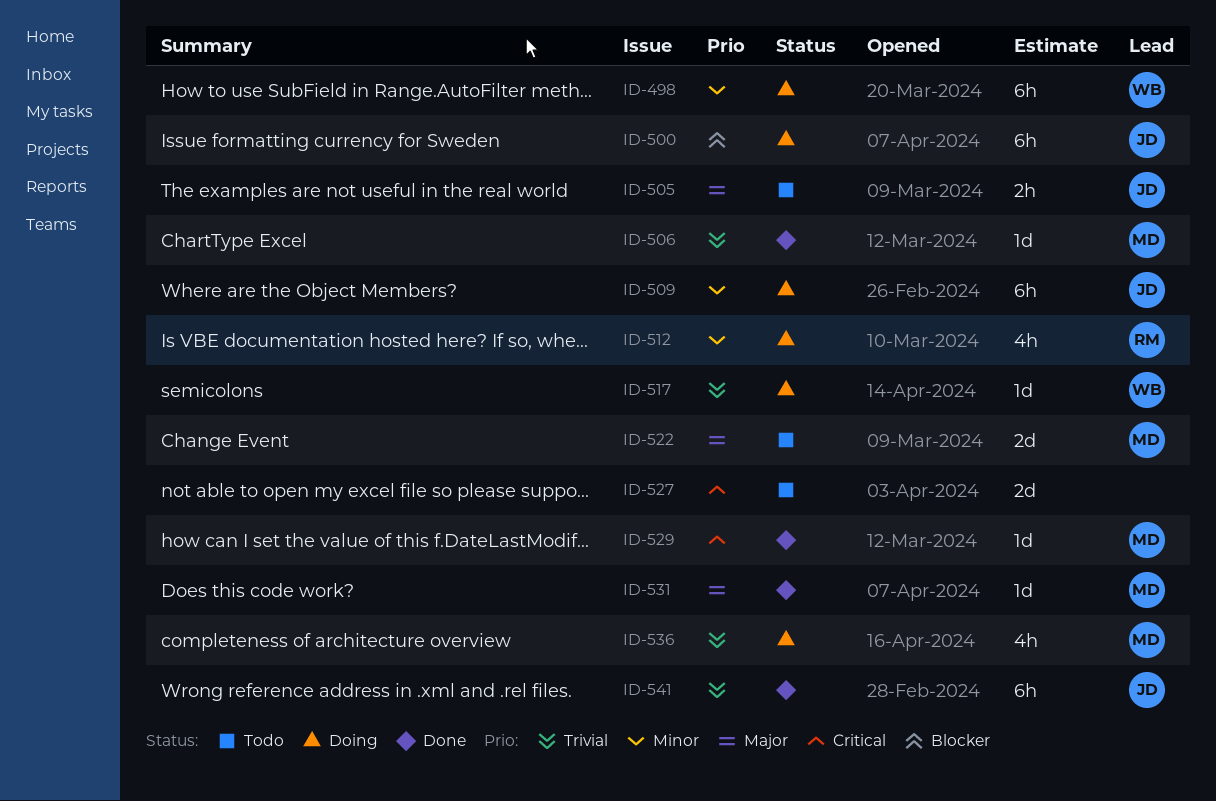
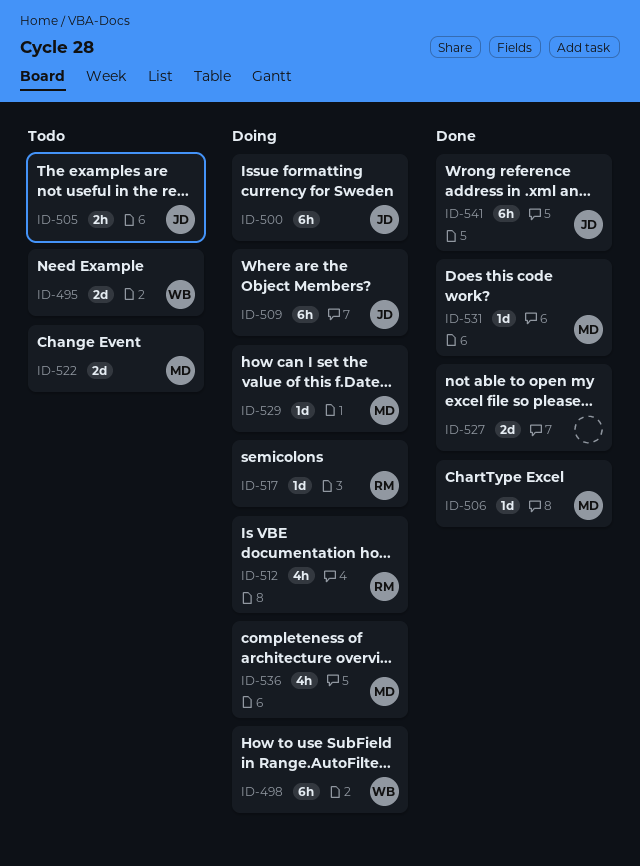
ID-495: none -> present
ID-517, owner: WB -> RM
ID-527, status: Todo -> Done
ID-529, status: Done -> Doing

